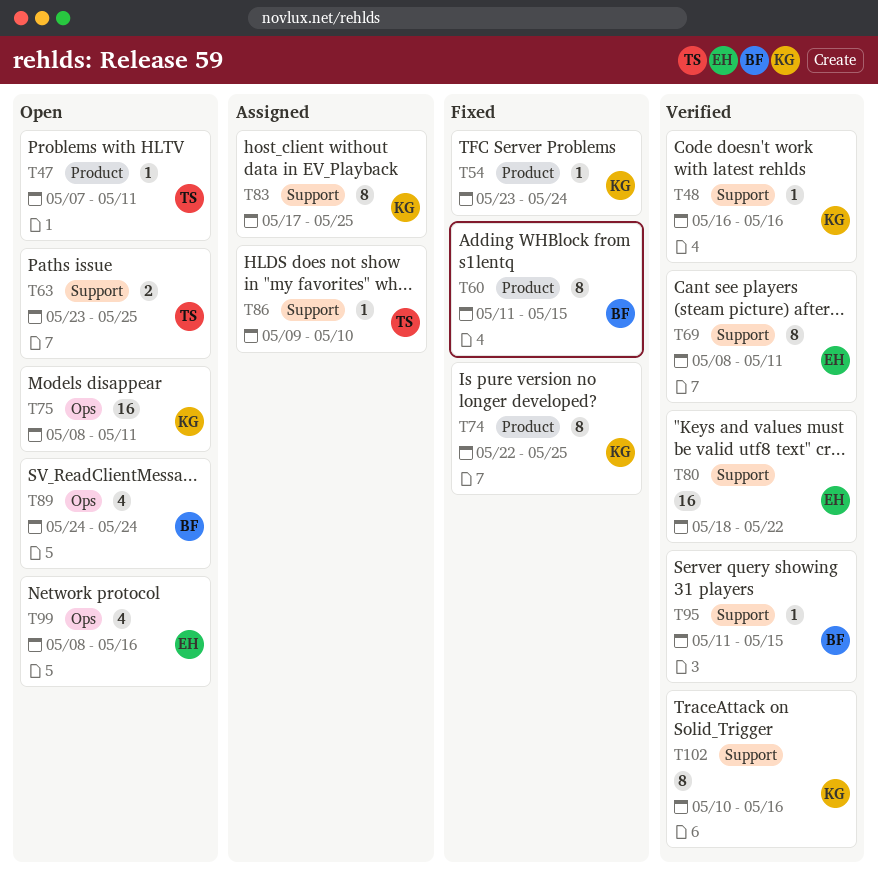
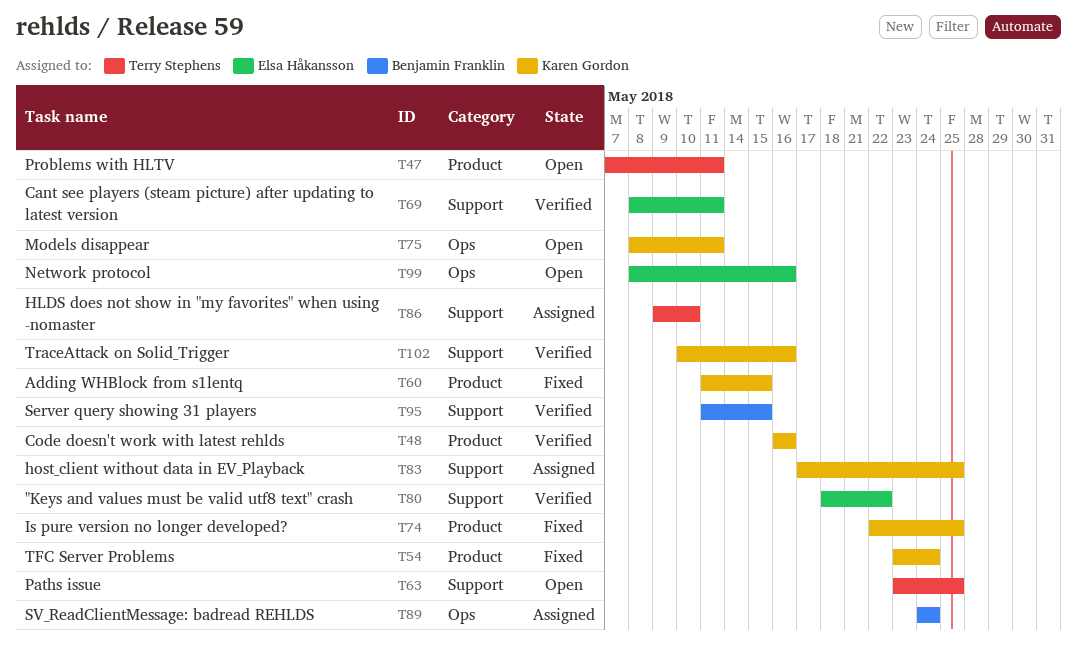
T48, label: Support -> Product
T60, owner: Benjamin Franklin -> Karen Gordon
T89, status: Open -> Assigned

